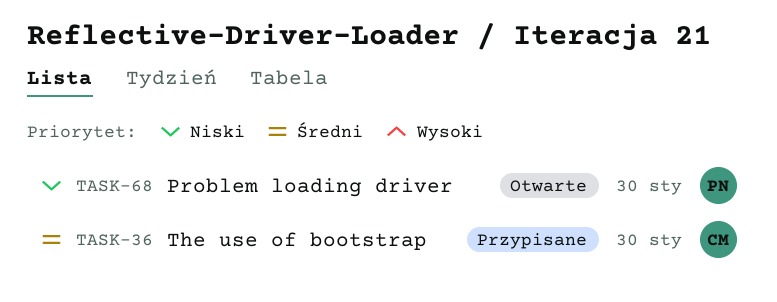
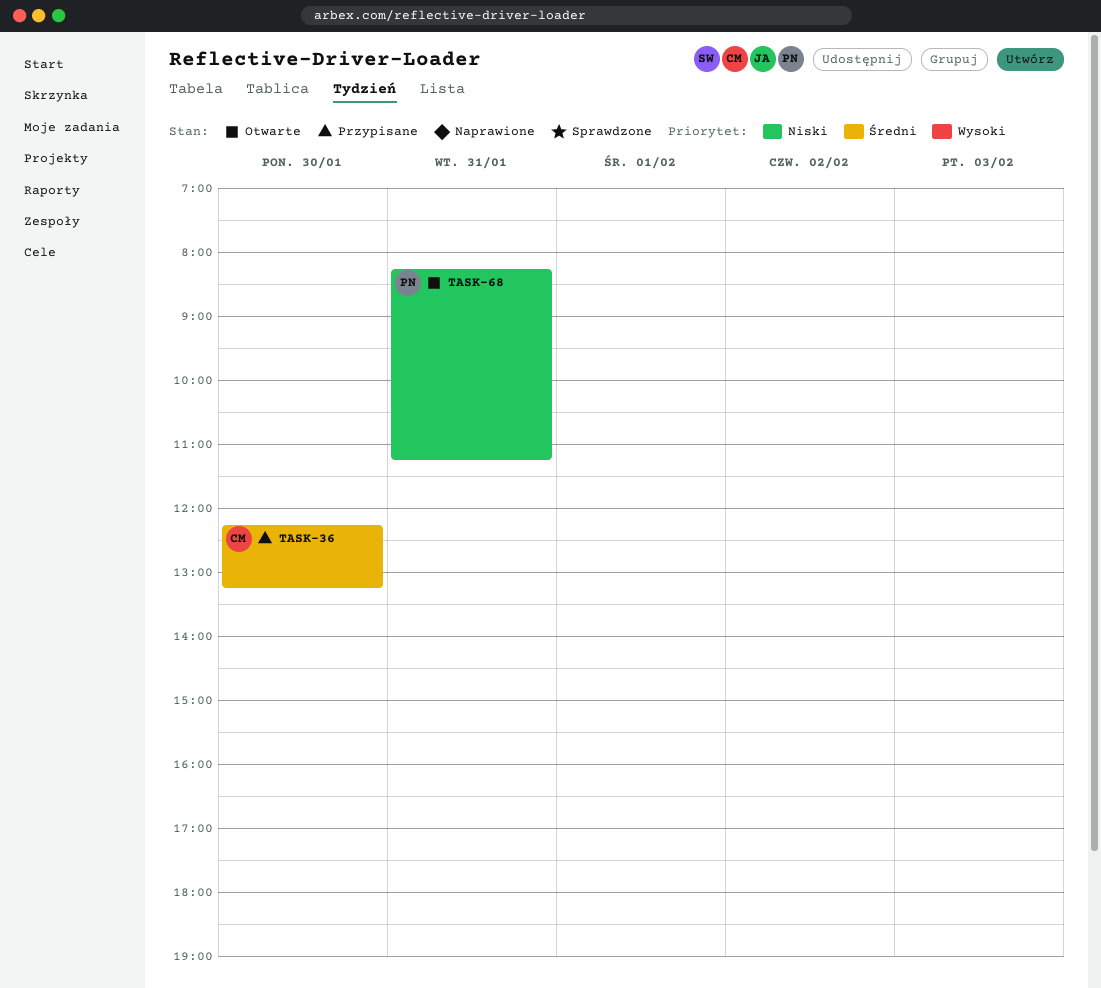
TASK-68, day: Jan 30 -> Jan 31

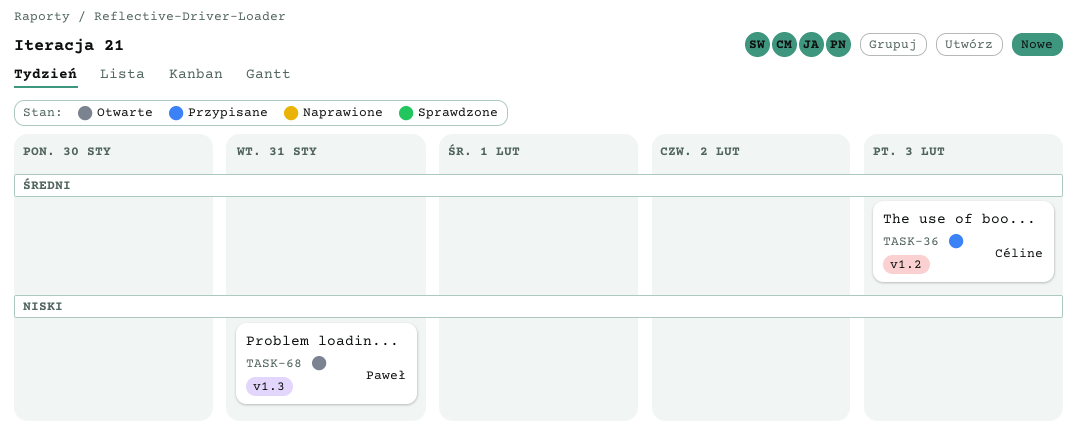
TASK-36, day: Jan 30 -> Feb 3

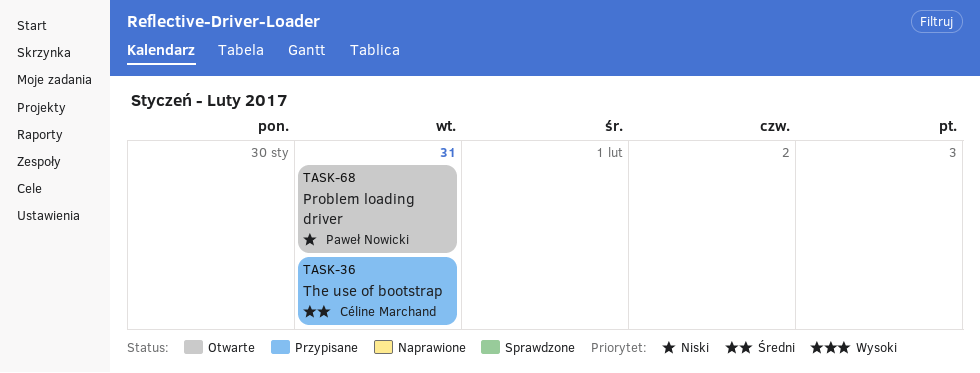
TASK-36, day: Feb 3 -> Jan 31

